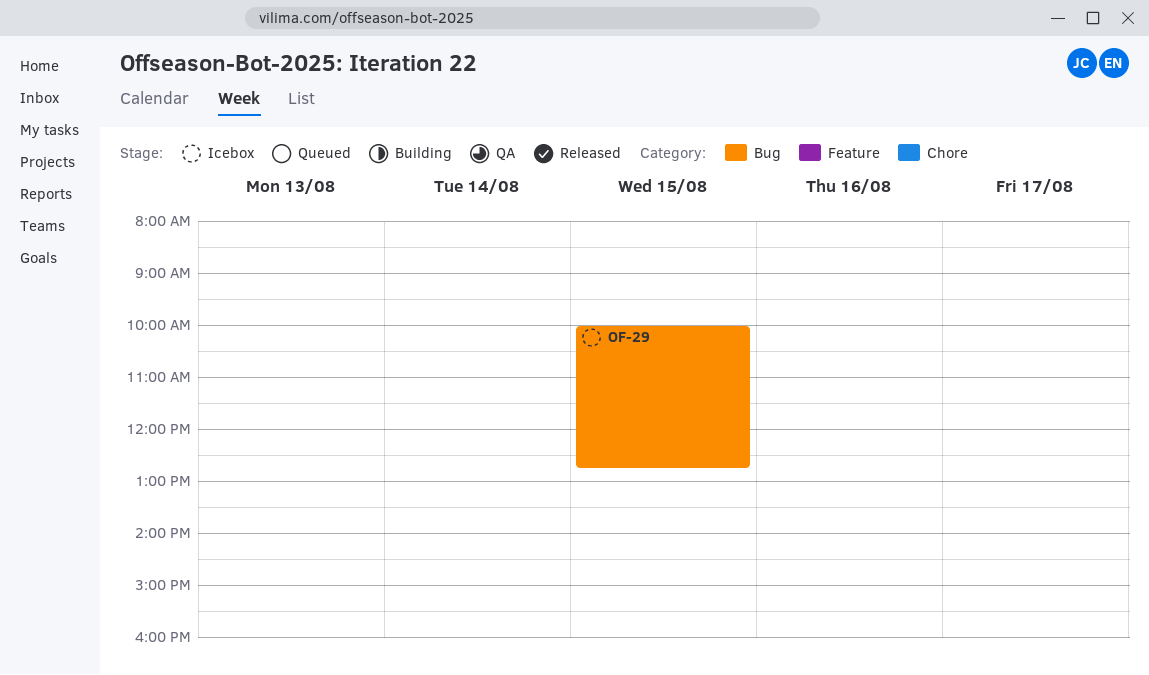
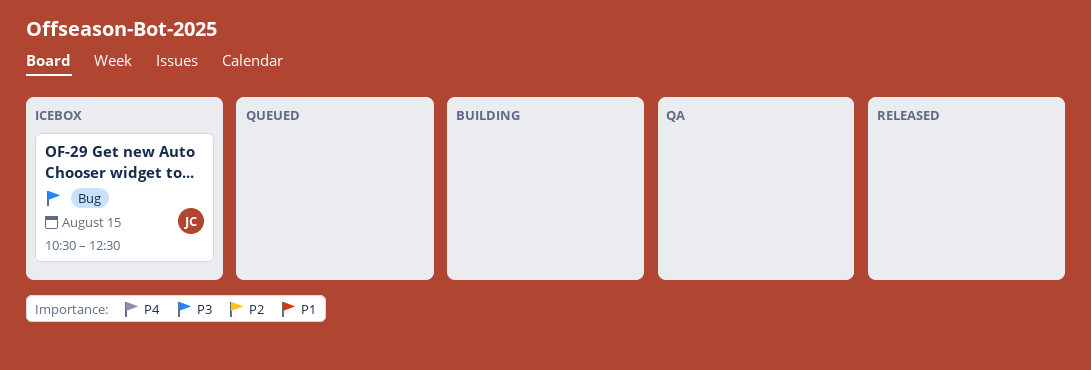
OF-29, begins: 10:00 -> 10:30
OF-29, ends: 12:45 -> 12:30

